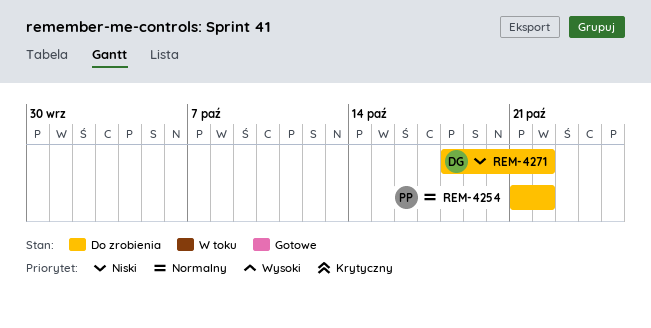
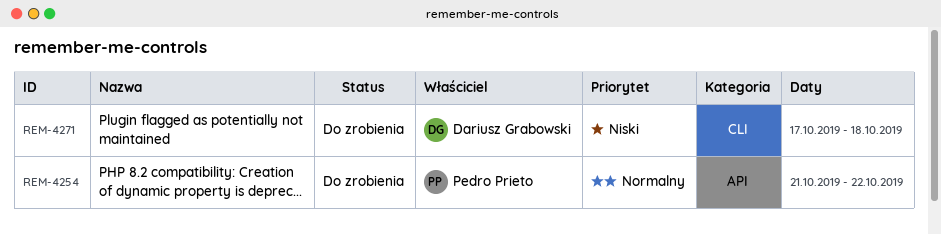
REM-4271, start: Oct 18 -> Oct 17
REM-4271, due: Oct 22 -> Oct 18

